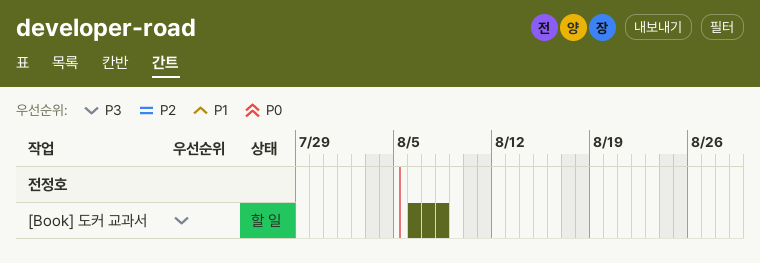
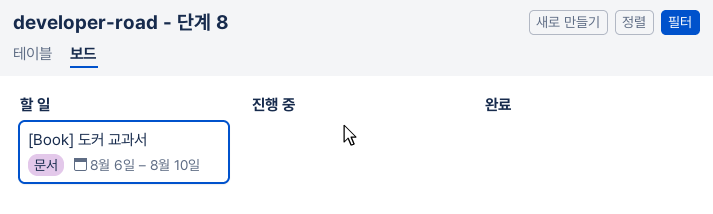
[Book] 도커 교과서, due: Aug 8 -> Aug 10

